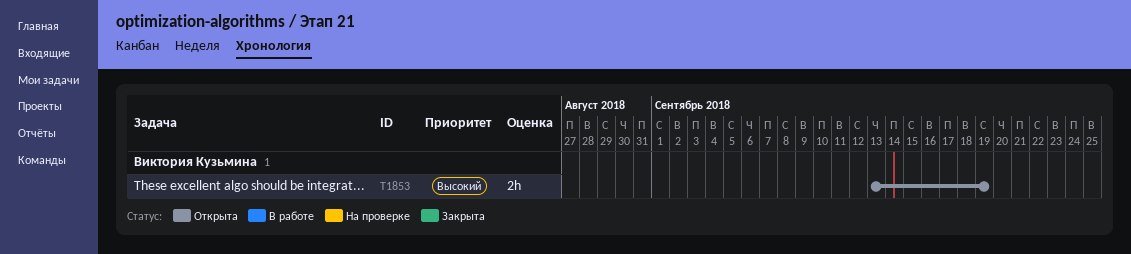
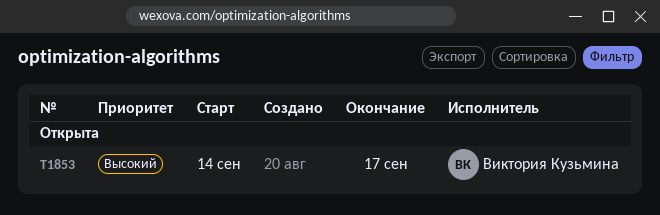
T1853, start: Sep 13 -> Sep 14
T1853, due: Sep 19 -> Sep 17

